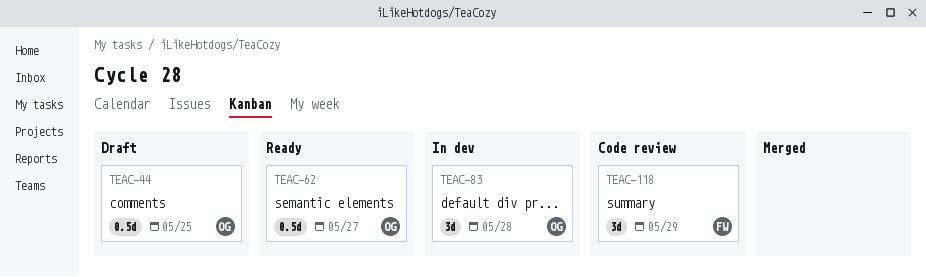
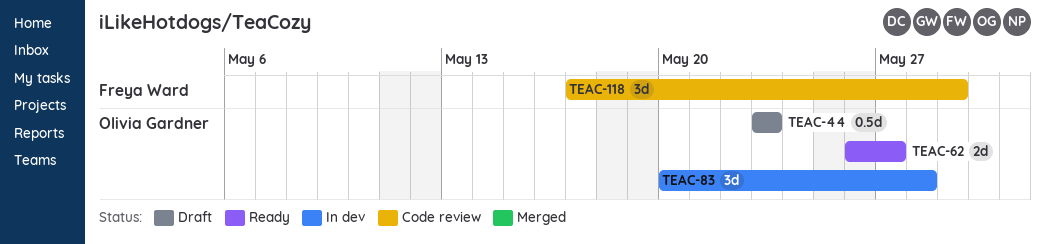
TEAC-44, due: May 25 -> May 23
TEAC-62, estimate: 0.5d -> 2d

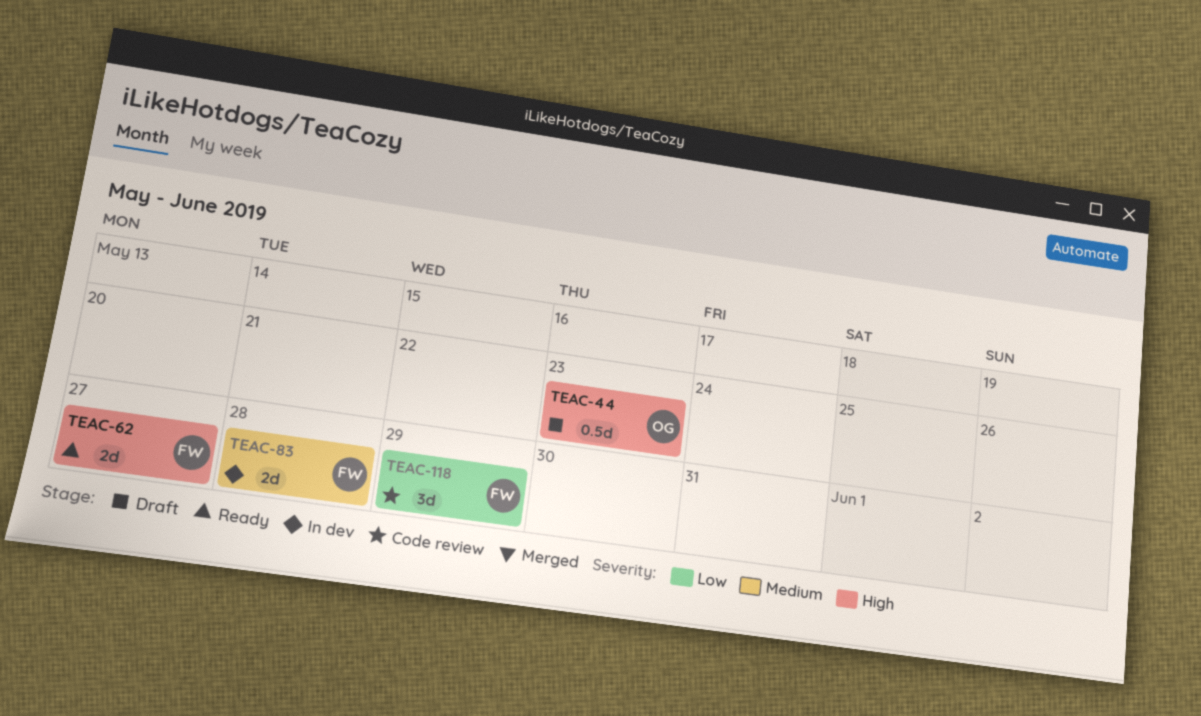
TEAC-62, owner: Olivia Gardner -> Freya Ward
TEAC-83, owner: Olivia Gardner -> Freya Ward
TEAC-83, estimate: 3d -> 2d

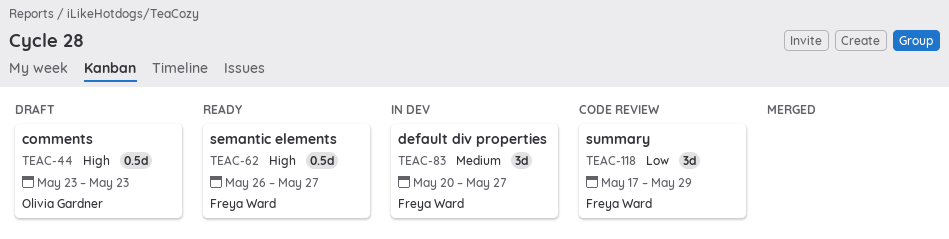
TEAC-62, estimate: 2d -> 0.5d
TEAC-83, estimate: 2d -> 3d
TEAC-83, due: May 28 -> May 27

